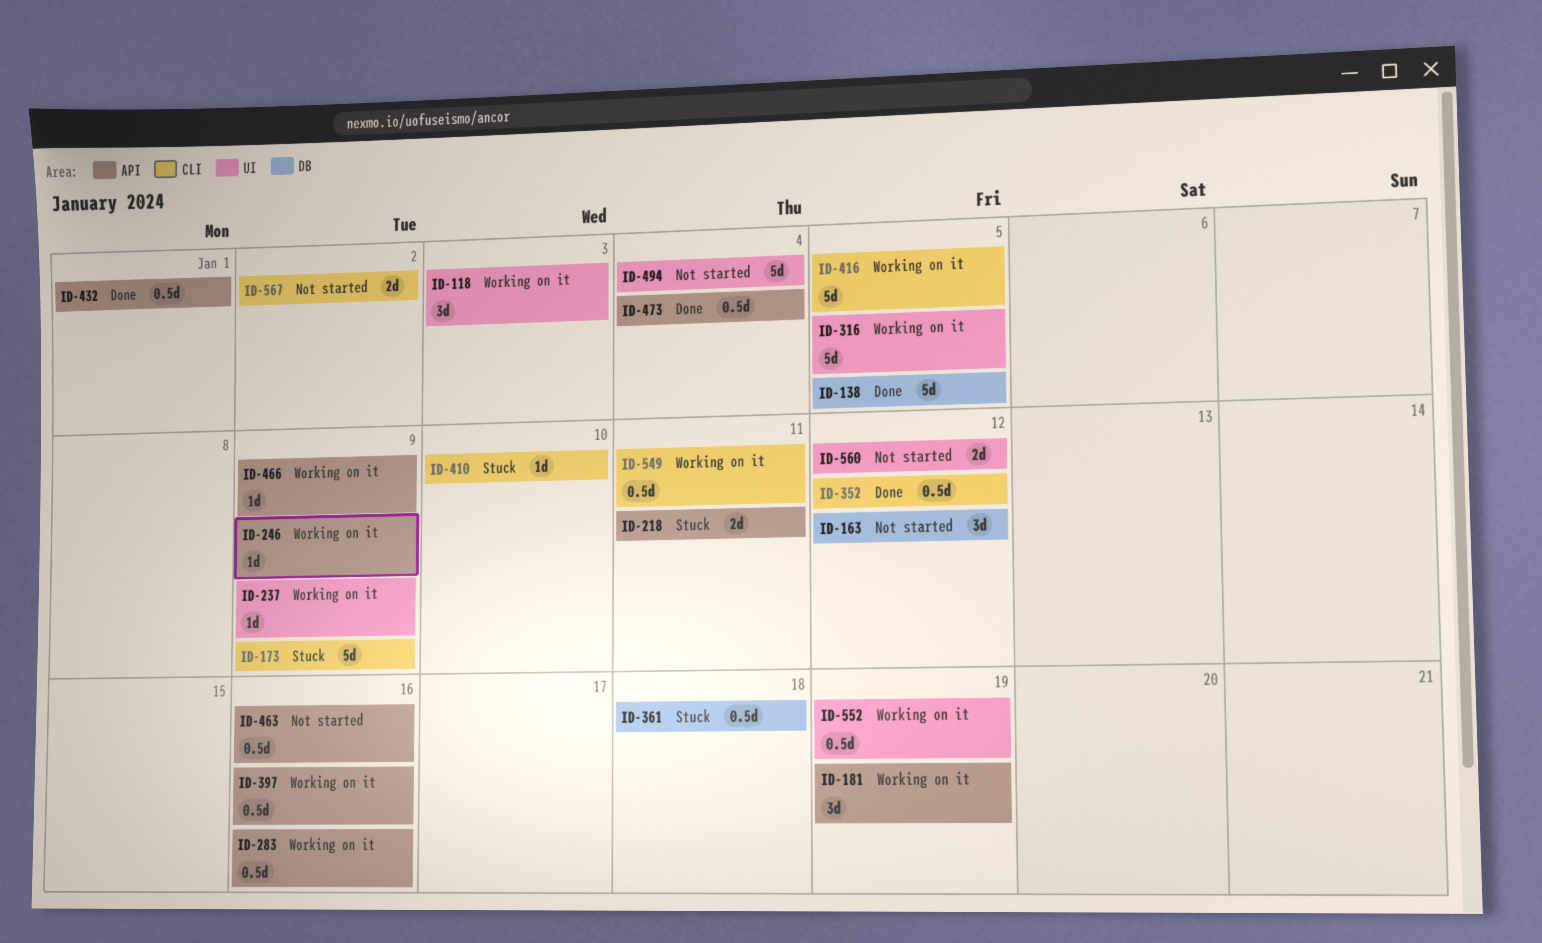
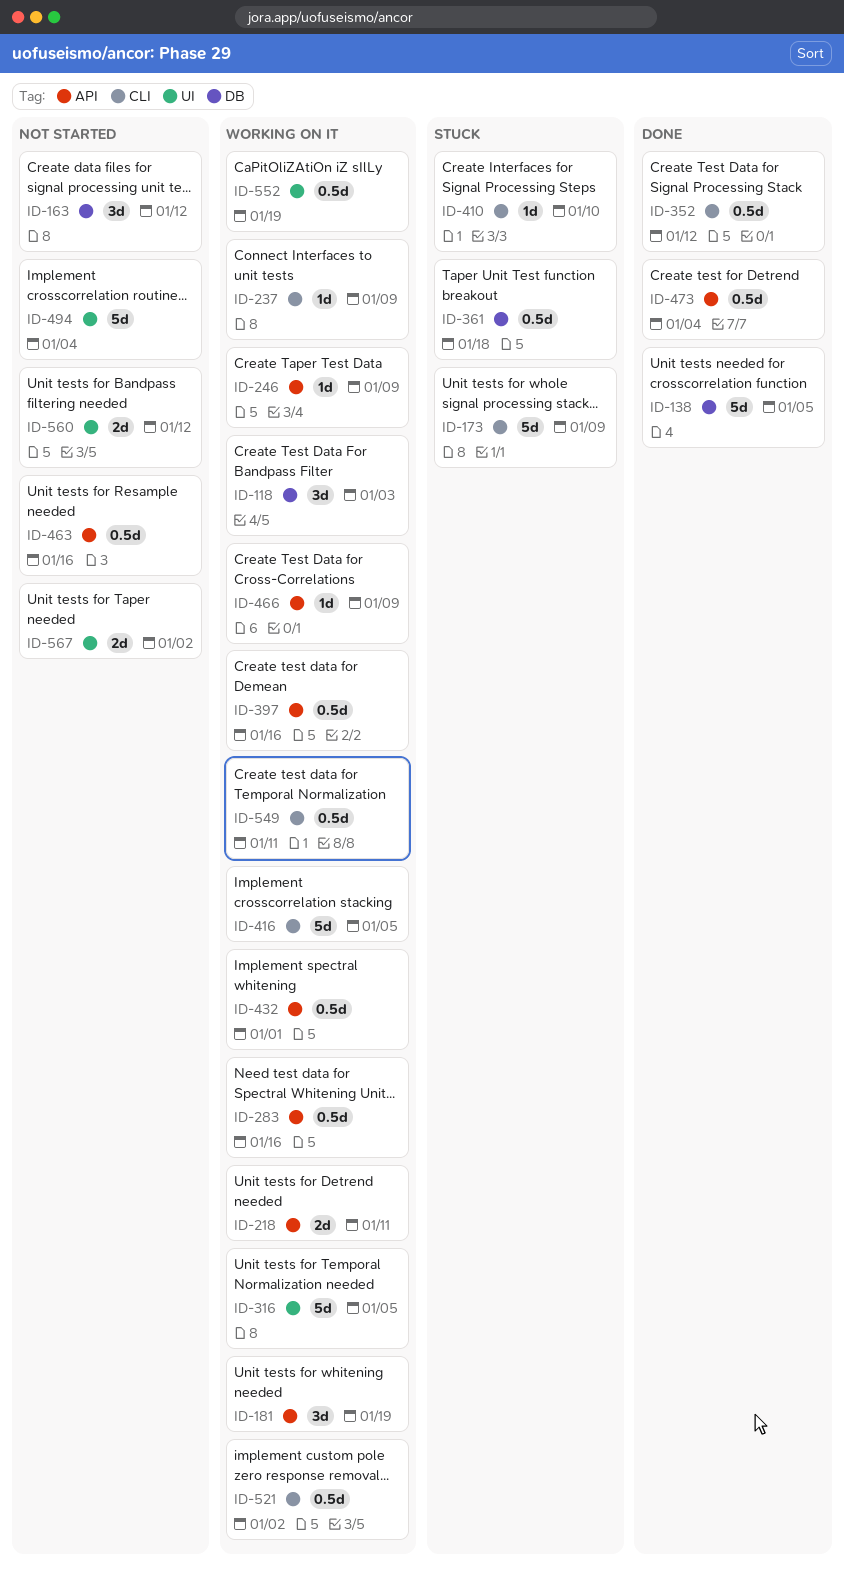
ID-118, label: UI -> DB
ID-218, status: Stuck -> Working on it
ID-237, label: UI -> CLI
ID-432, status: Done -> Working on it
ID-521: none -> present
ID-567, label: CLI -> UI

